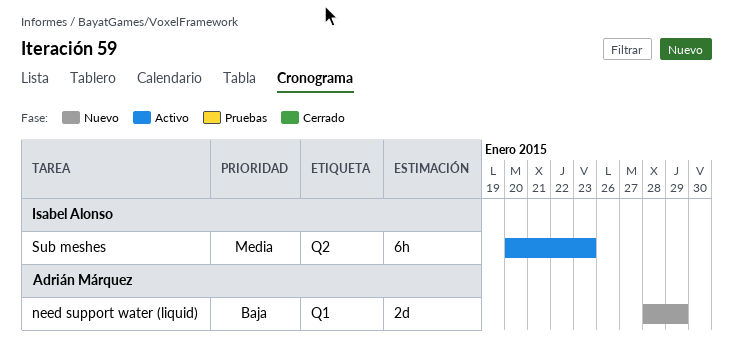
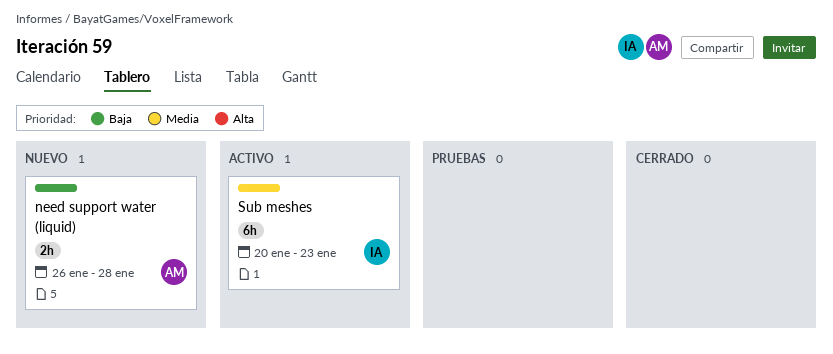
need support water (liquid), estimate: 2d -> 2h
need support water (liquid), start: Jan 28 -> Jan 26
need support water (liquid), due: Jan 29 -> Jan 28

